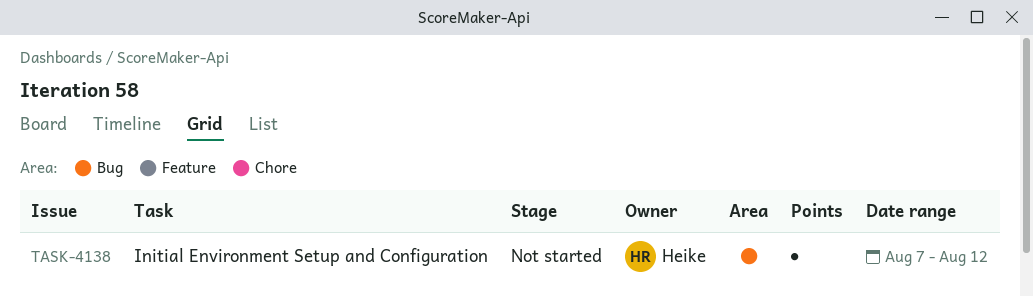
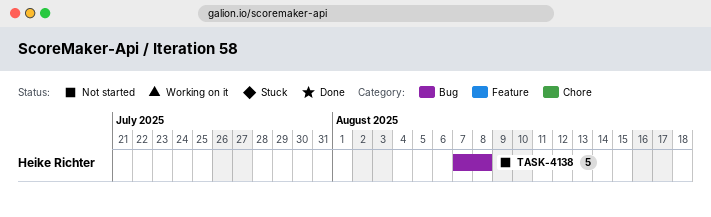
TASK-4138, estimate: 1 -> 5
TASK-4138, due: Aug 12 -> Aug 8

